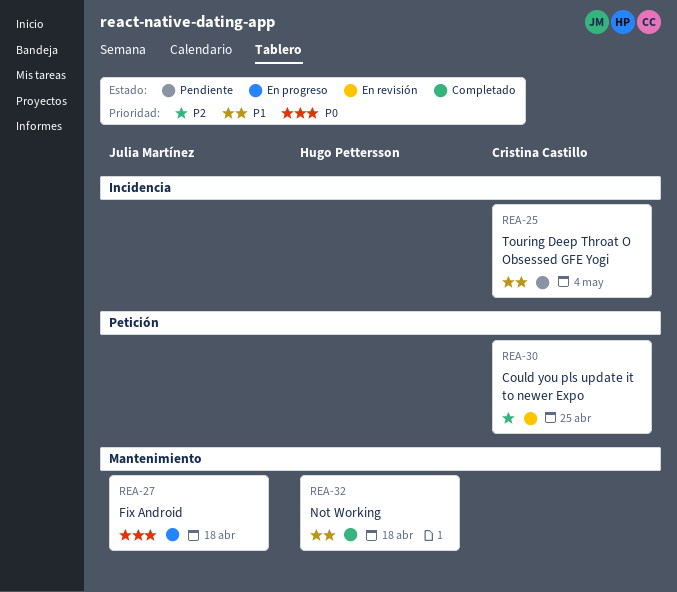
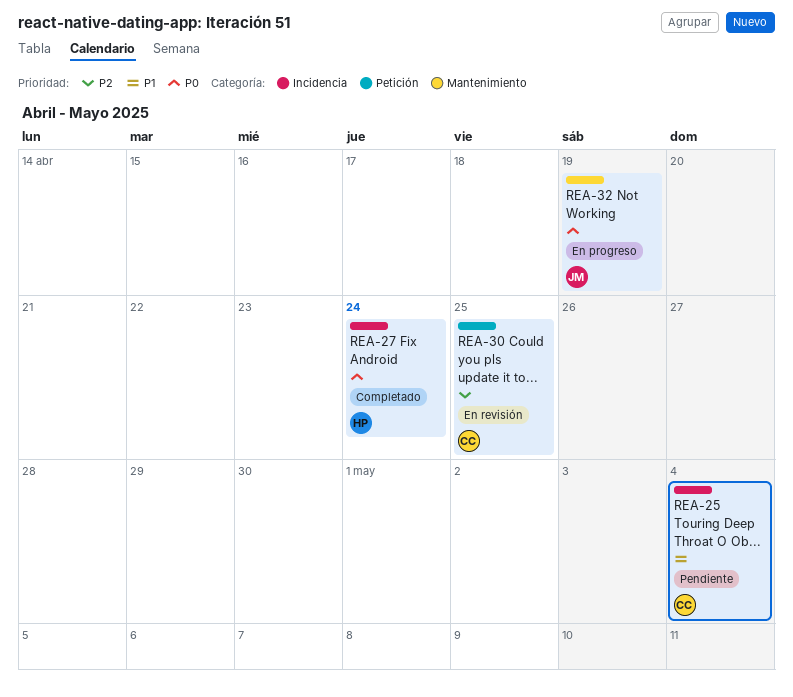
REA-27, status: En progreso -> Completado
REA-27, owner: Julia Martínez -> Hugo Pettersson
REA-27, label: Mantenimiento -> Incidencia
REA-27, due: Apr 18 -> Apr 24
REA-32, status: Completado -> En progreso
REA-32, owner: Hugo Pettersson -> Julia Martínez
REA-32, priority: P1 -> P0
REA-32, due: Apr 18 -> Apr 19

